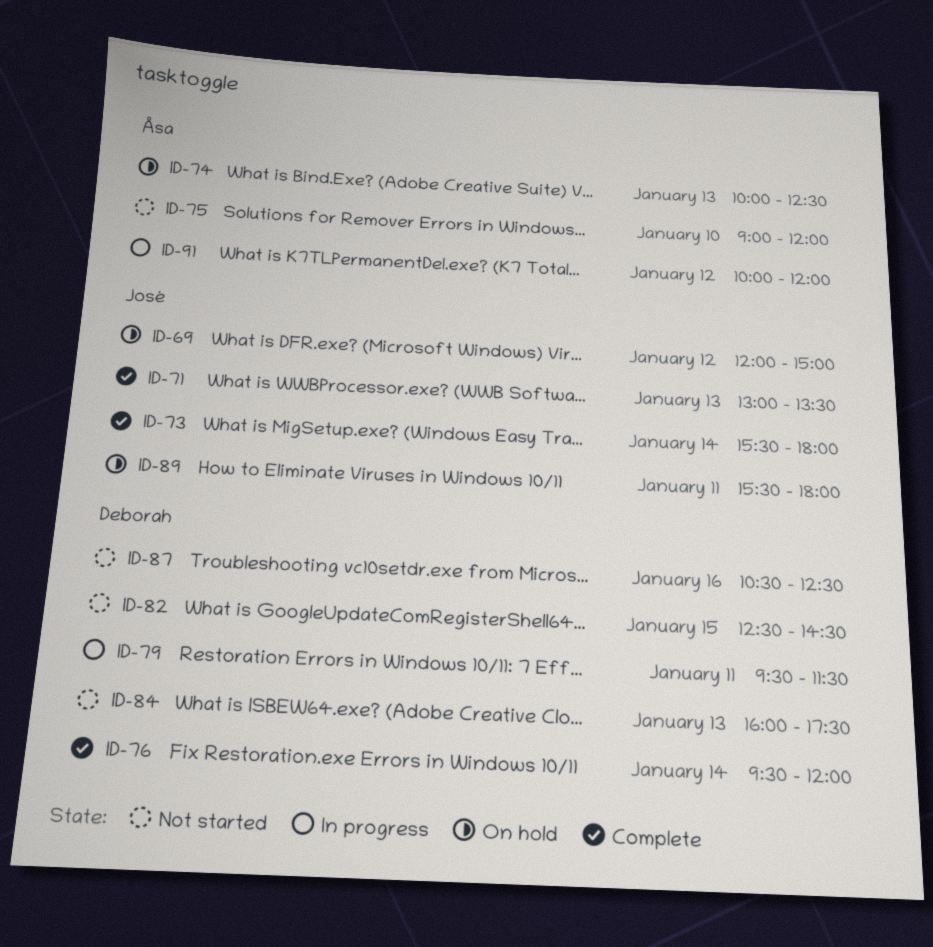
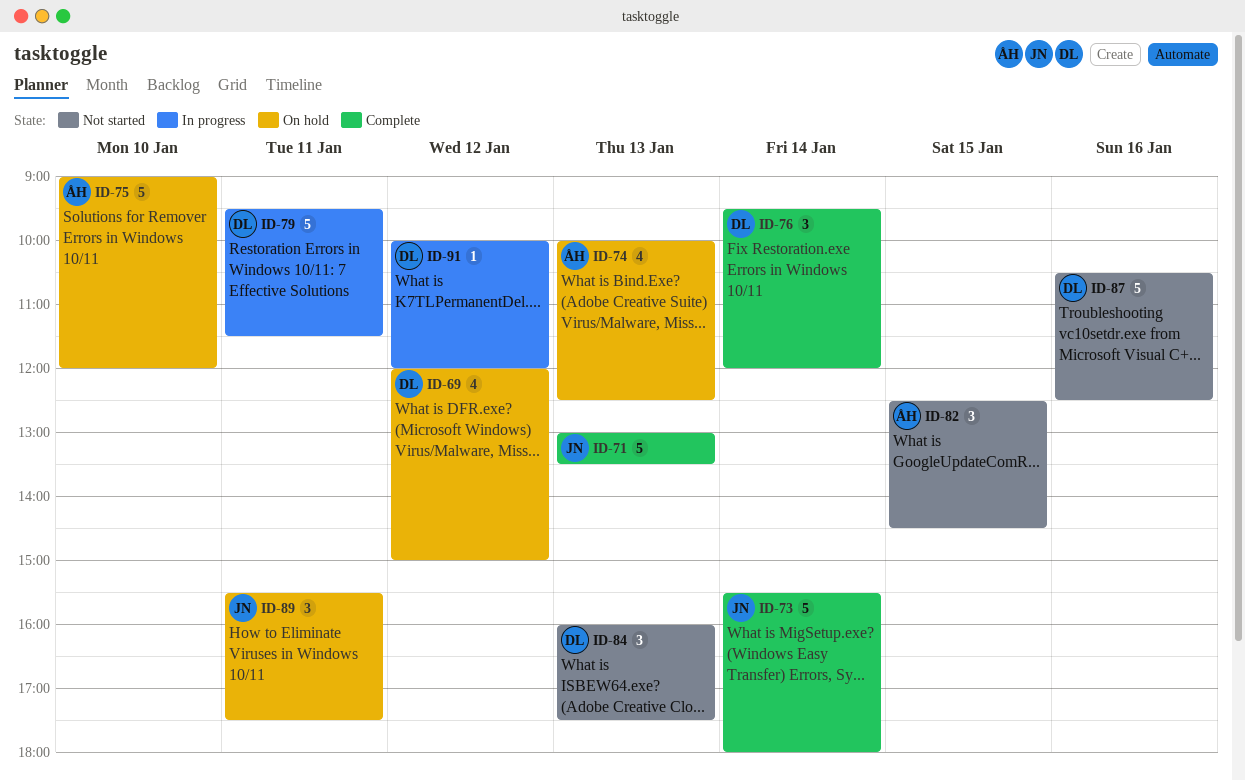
ID-69, owner: José -> Deborah
ID-75, status: Not started -> On hold
ID-82, owner: Deborah -> Åsa
ID-89, ends: 18:00 -> 17:30
ID-91, owner: Åsa -> Deborah

